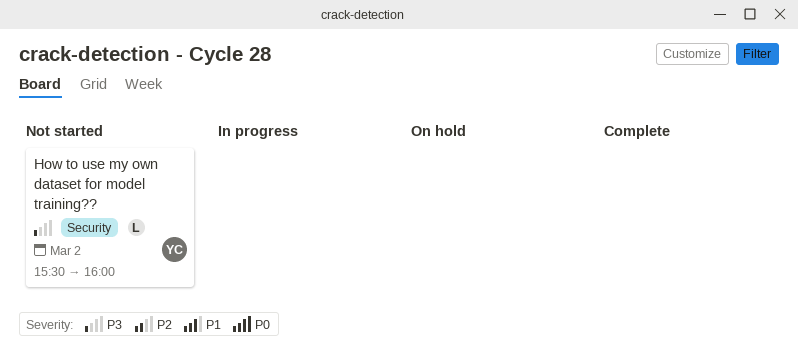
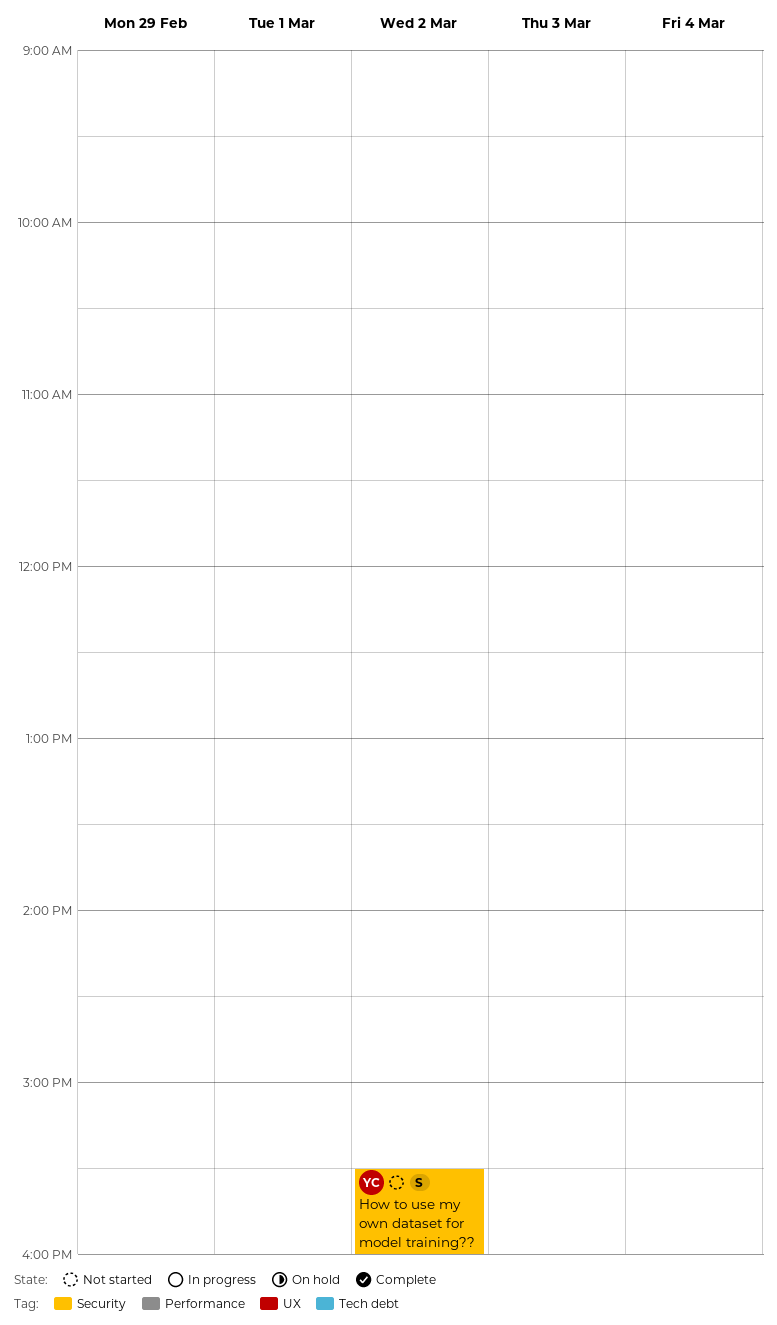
How to use my own dataset for model training??, estimate: L -> S

